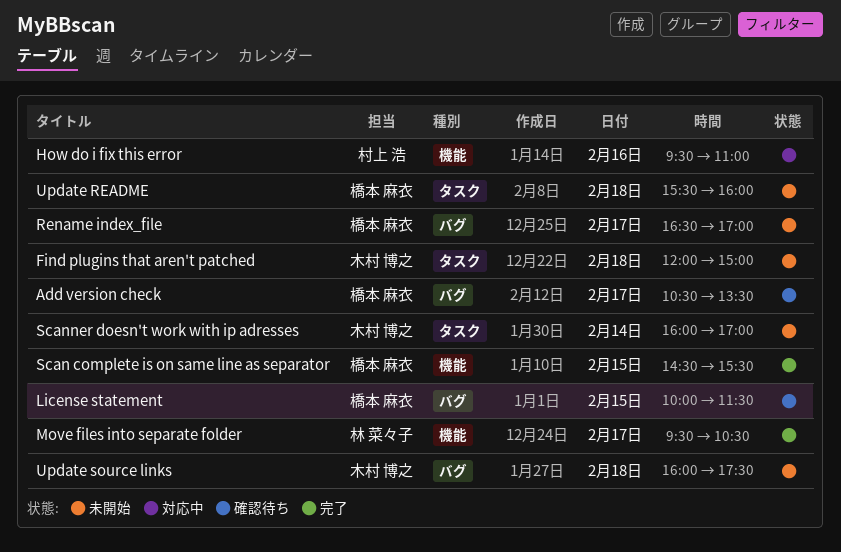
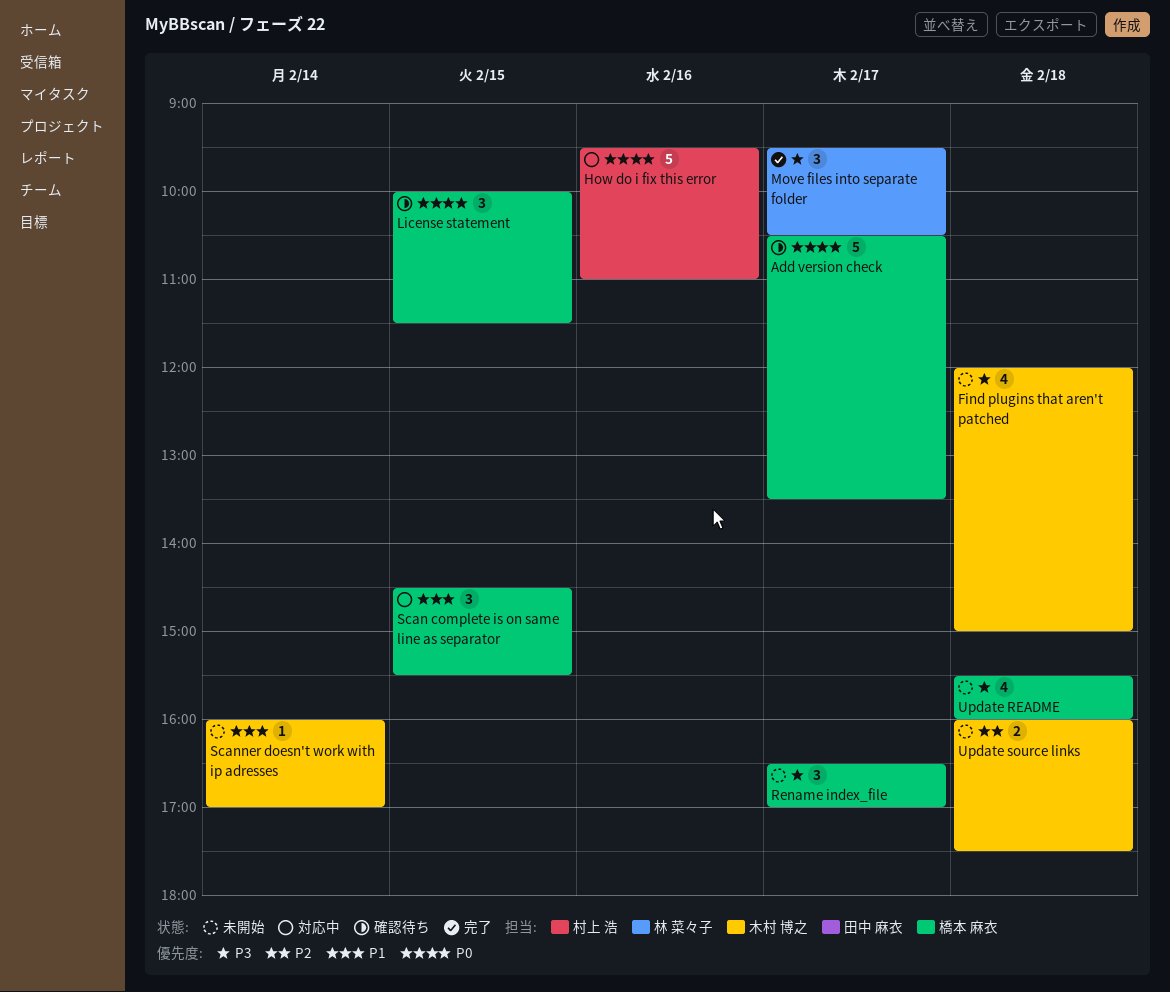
Scan complete is on same line as separator, status: 完了 -> 対応中

